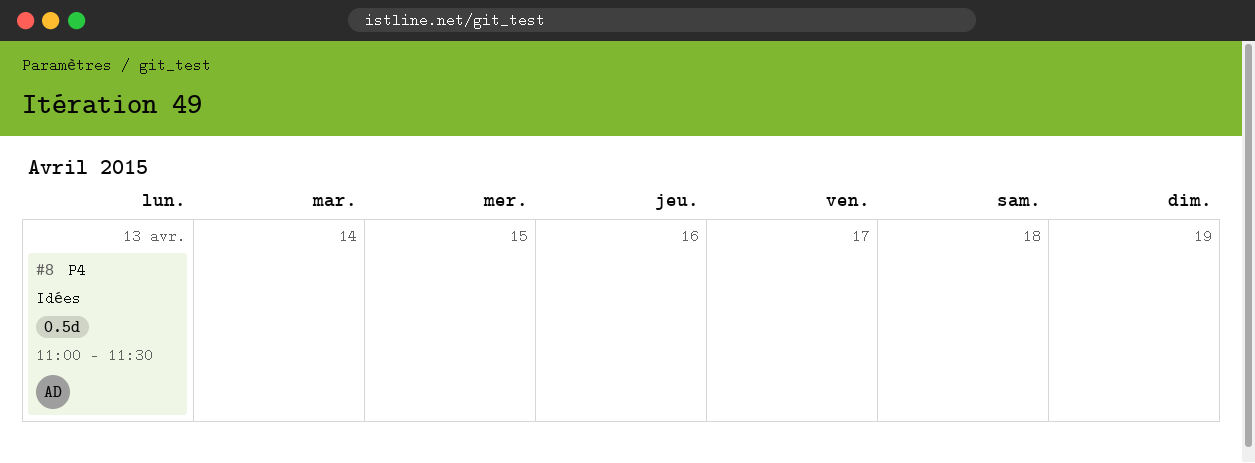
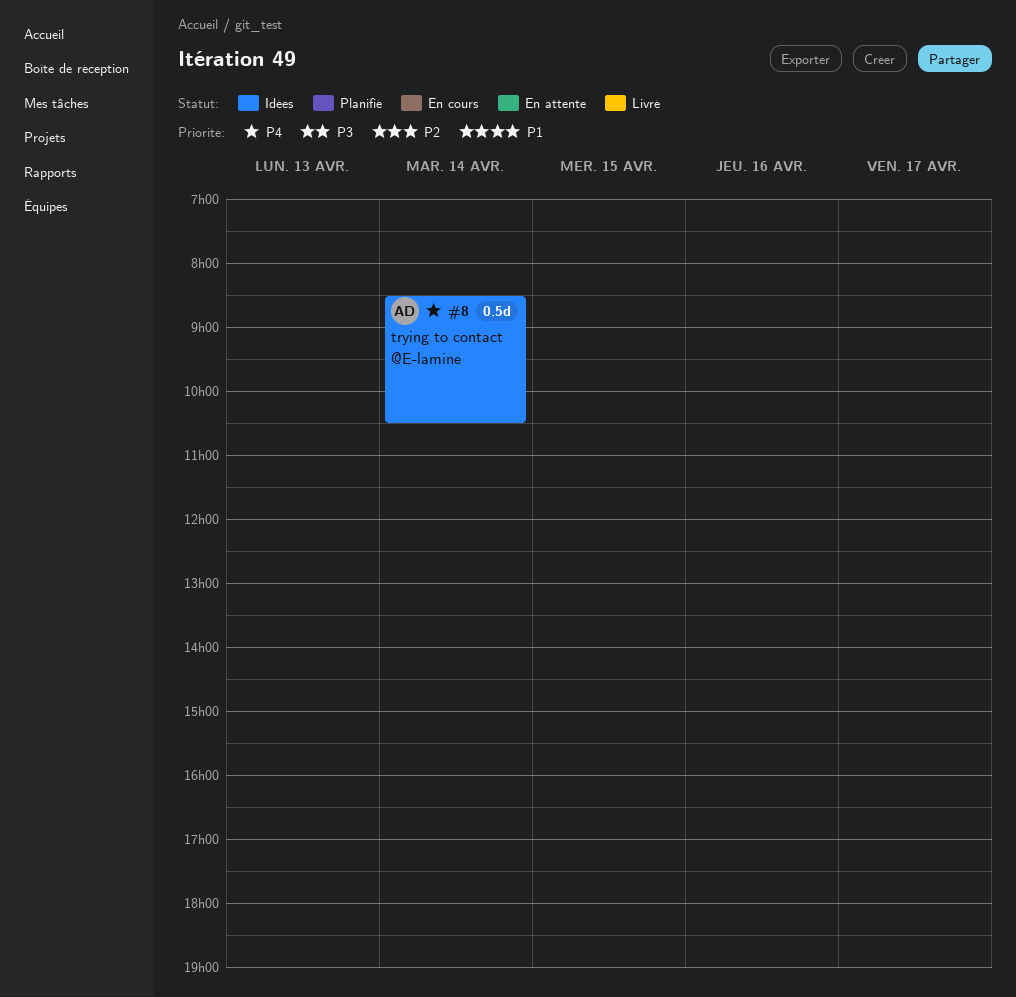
#8, day: Apr 13 -> Apr 14
#8, begins: 11:00 -> 08:30
#8, ends: 11:30 -> 10:30

